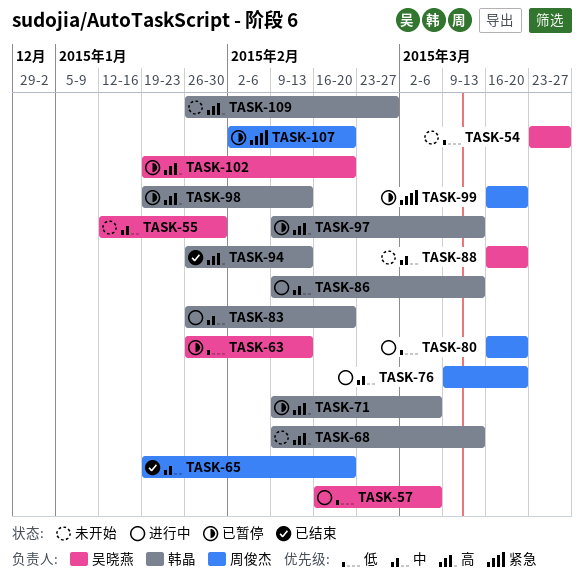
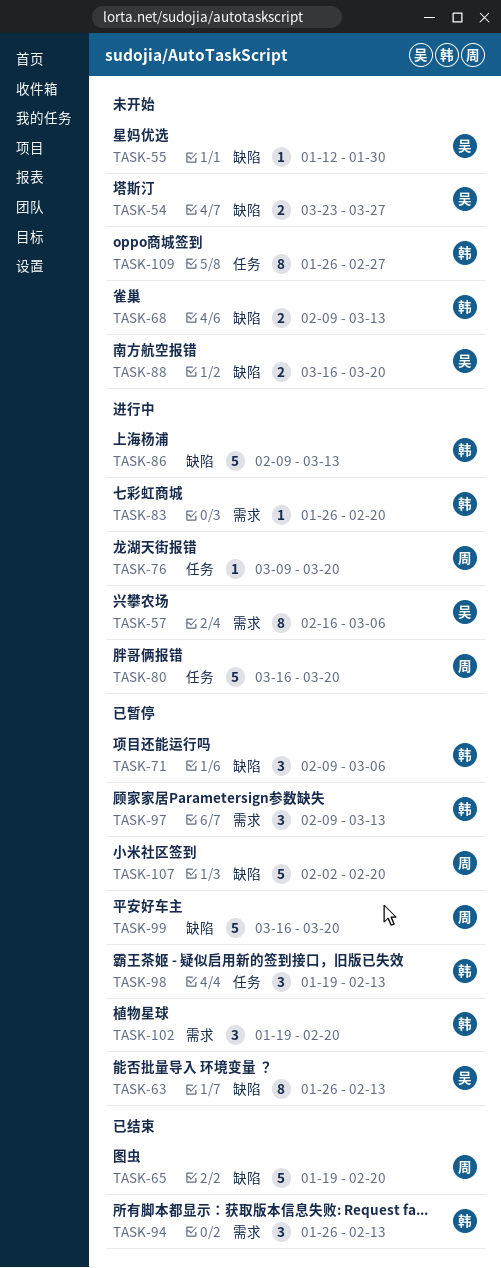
TASK-102, owner: 吴晓燕 -> 韩晶

